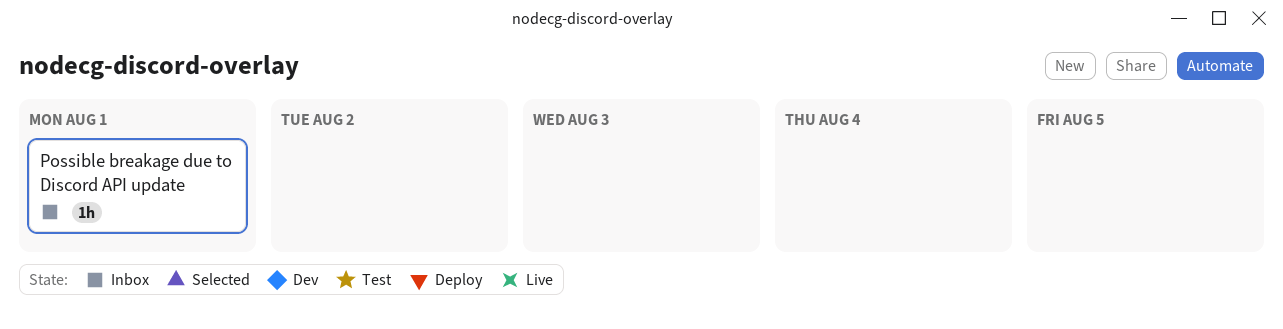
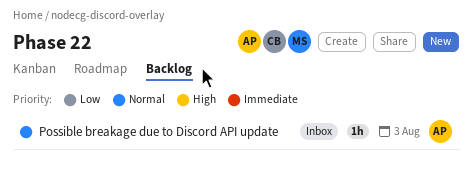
Possible breakage due to Discord API update, due: Aug 1 -> Aug 3

